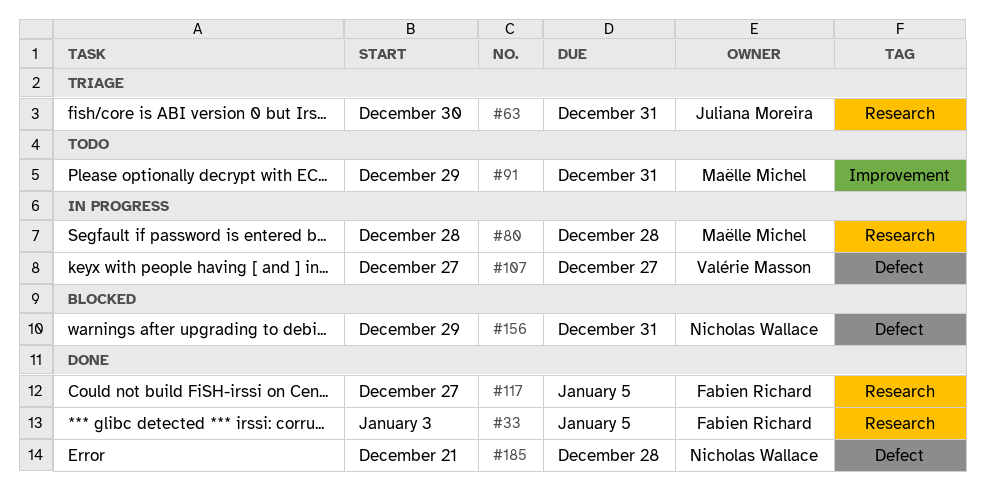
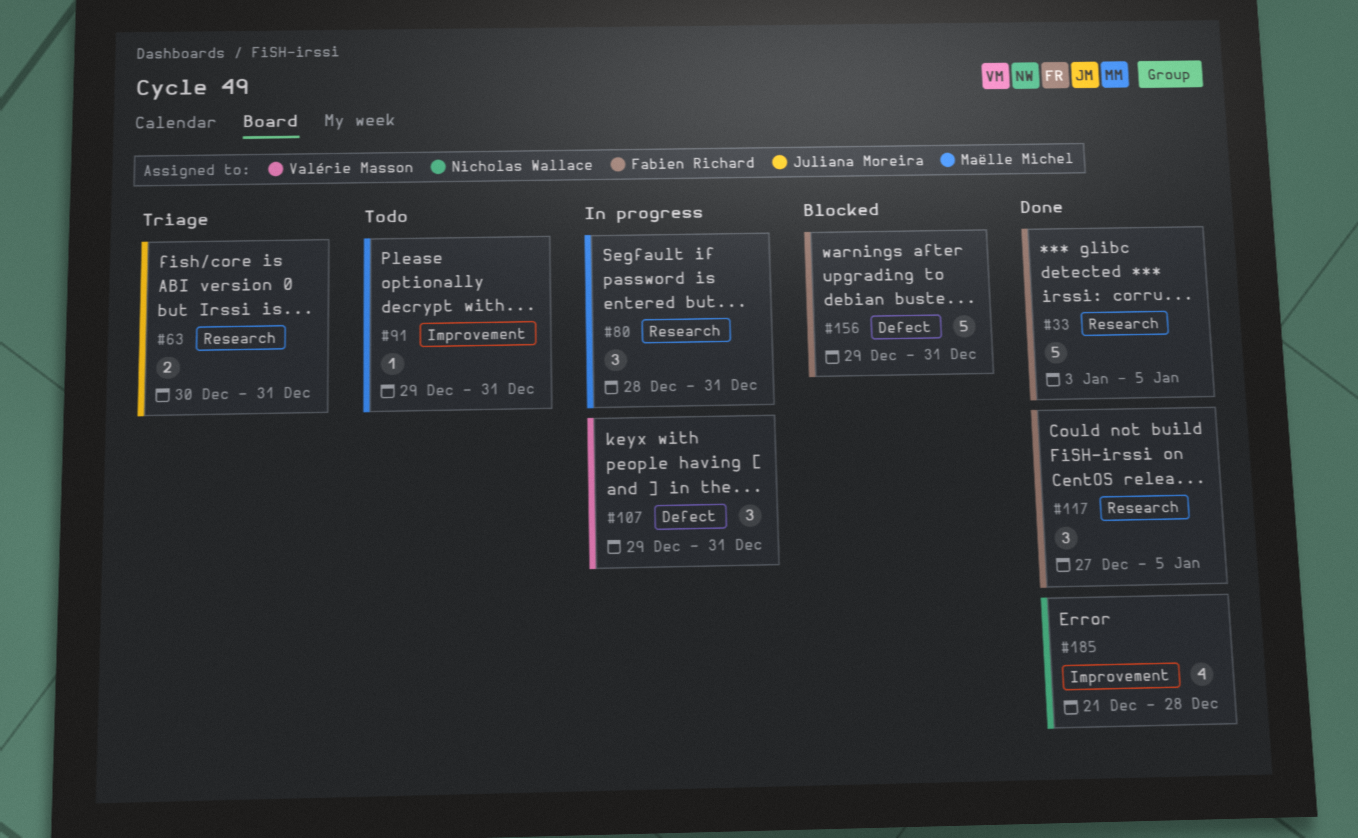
#80, due: Dec 28 -> Dec 31
#107, start: Dec 27 -> Dec 29
#107, due: Dec 27 -> Dec 31
#156, owner: Nicholas Wallace -> Fabien Richard
#185, label: Defect -> Improvement

